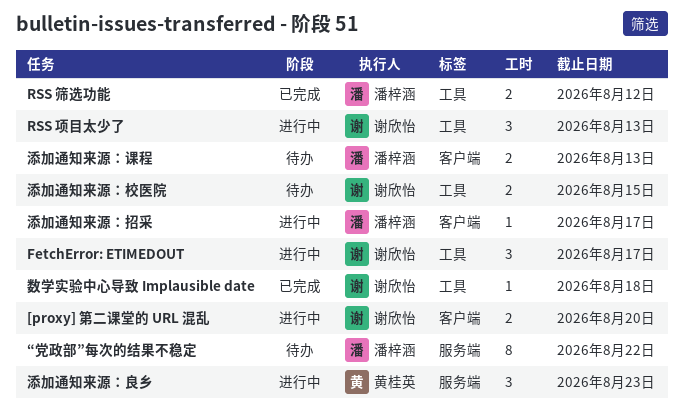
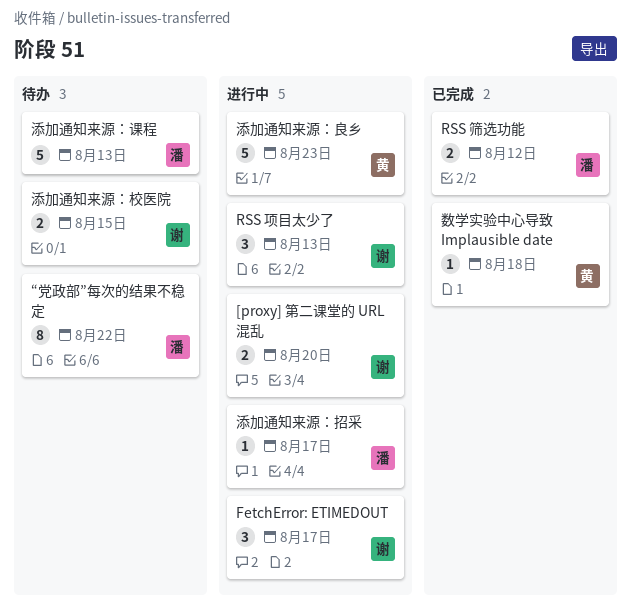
数学实验中心导致 Implausible date, owner: 谢欣怡 -> 黄桂英
添加通知来源：良乡, estimate: 3 -> 5
添加通知来源：课程, estimate: 2 -> 5

